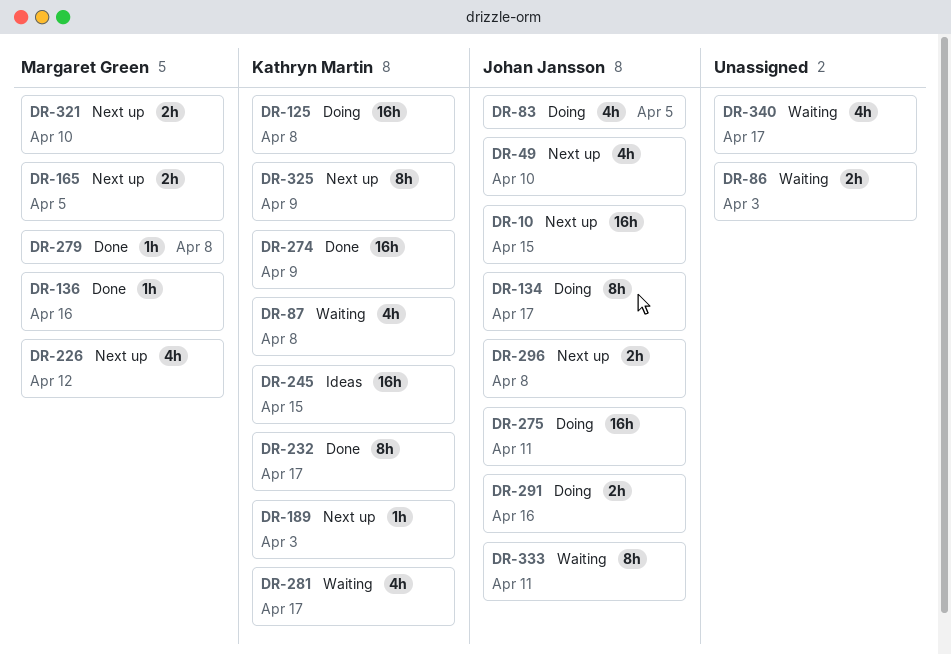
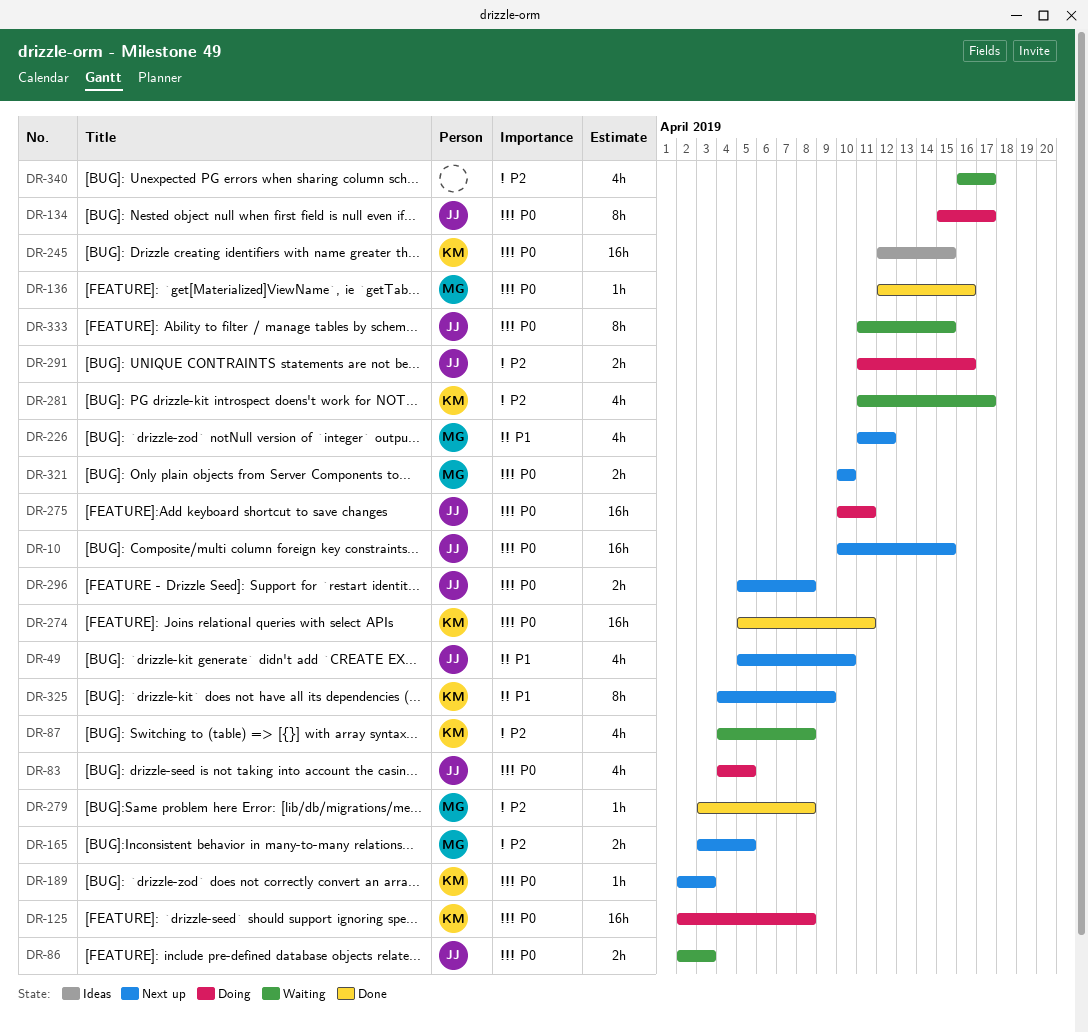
DR-86, owner: none -> Johan Jansson
DR-232: present -> none
DR-274, due: Apr 9 -> Apr 11
DR-333, due: Apr 11 -> Apr 15

